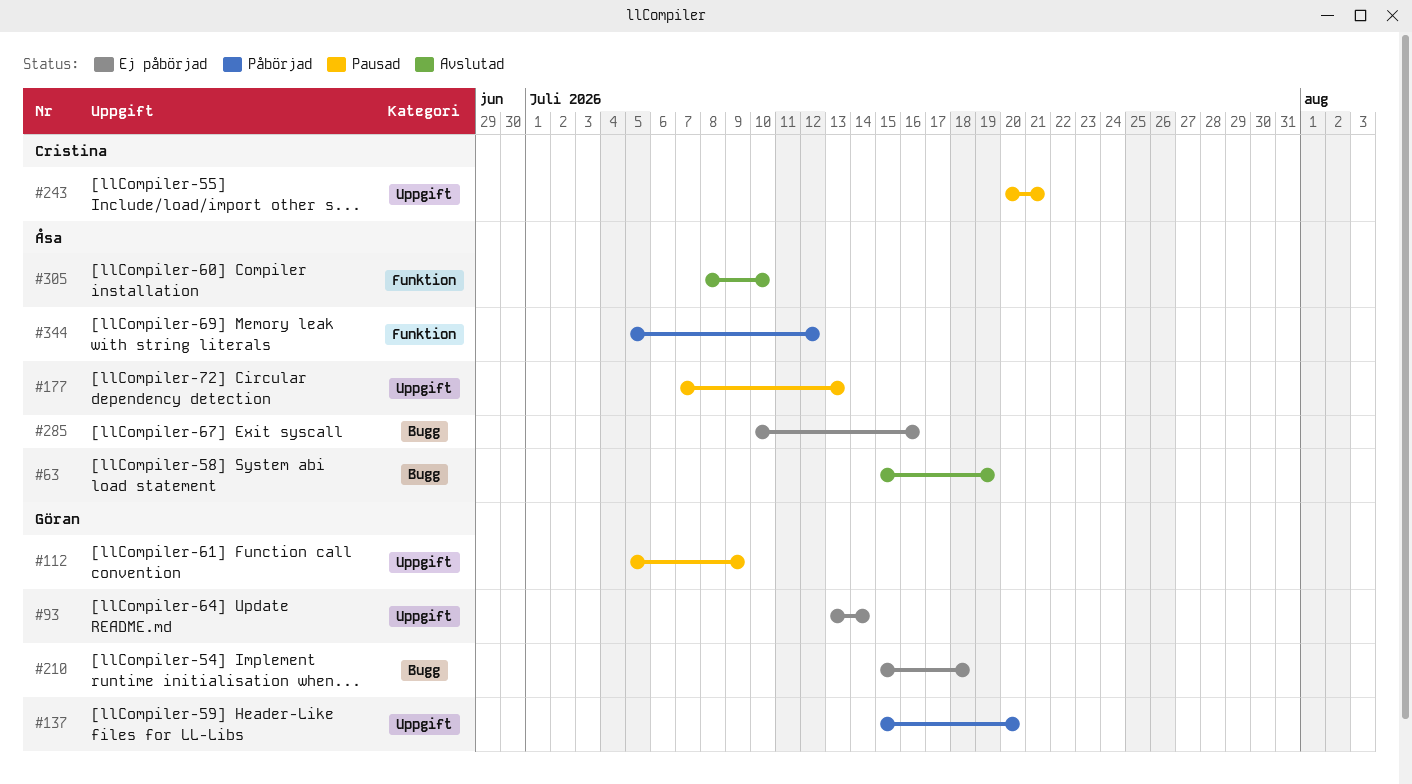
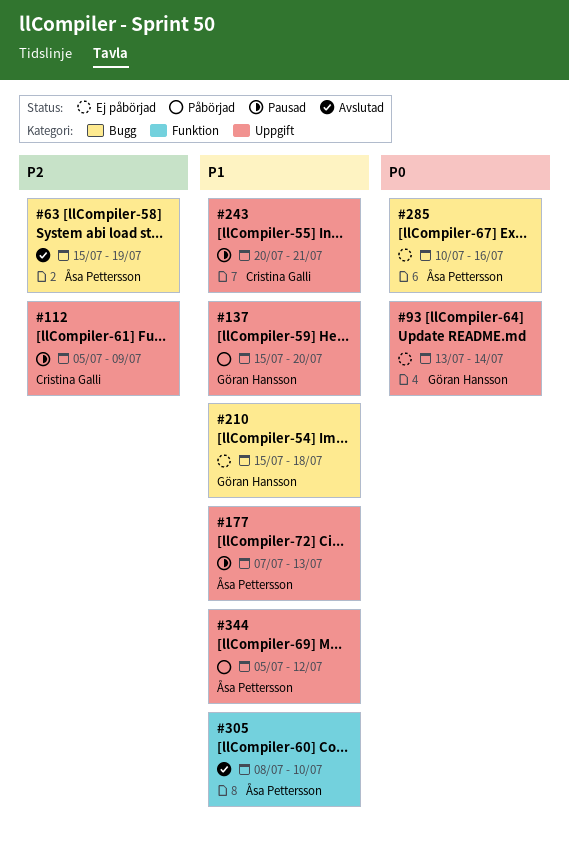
#112, owner: Göran Hansson -> Cristina Galli
#344, label: Funktion -> Uppgift

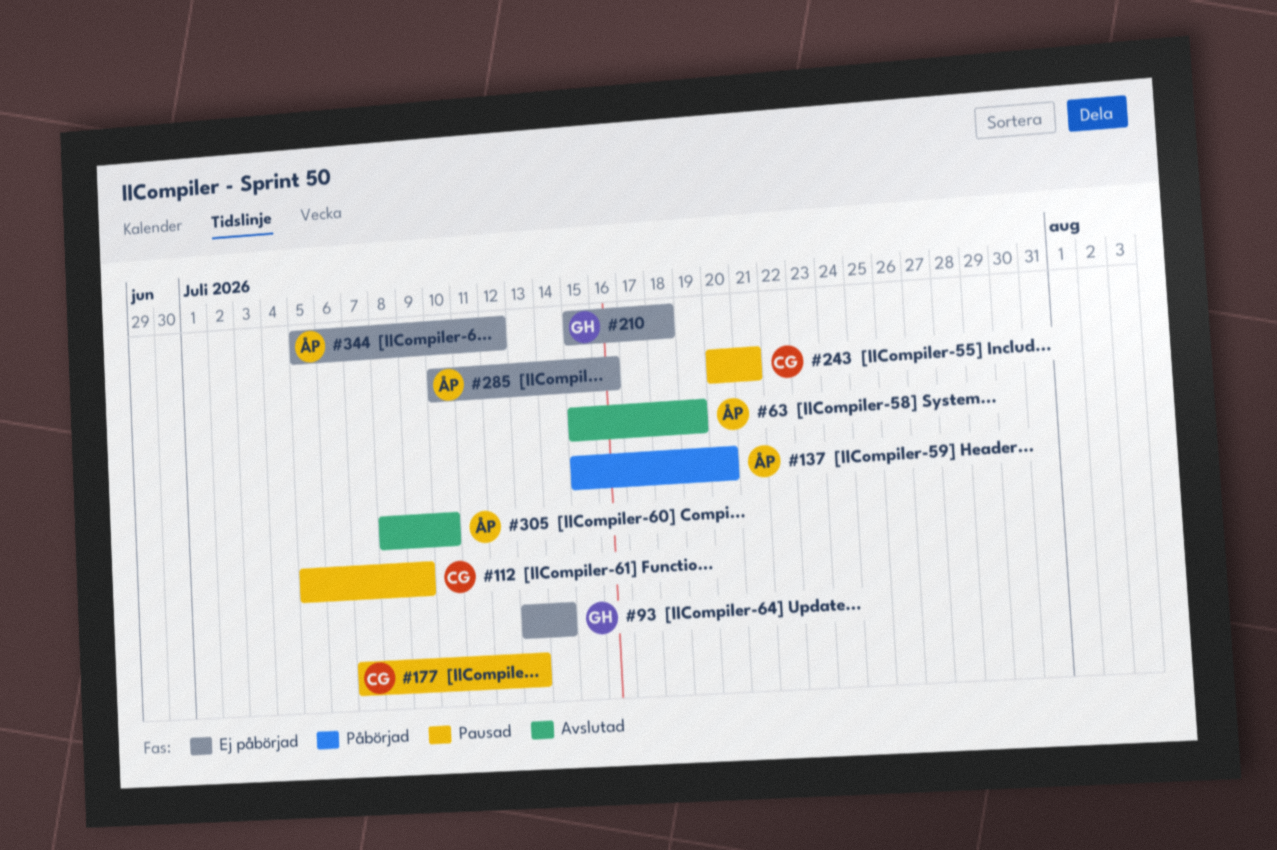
#137, owner: Göran Hansson -> Åsa Pettersson
#177, owner: Åsa Pettersson -> Cristina Galli
#344, status: Påbörjad -> Ej påbörjad

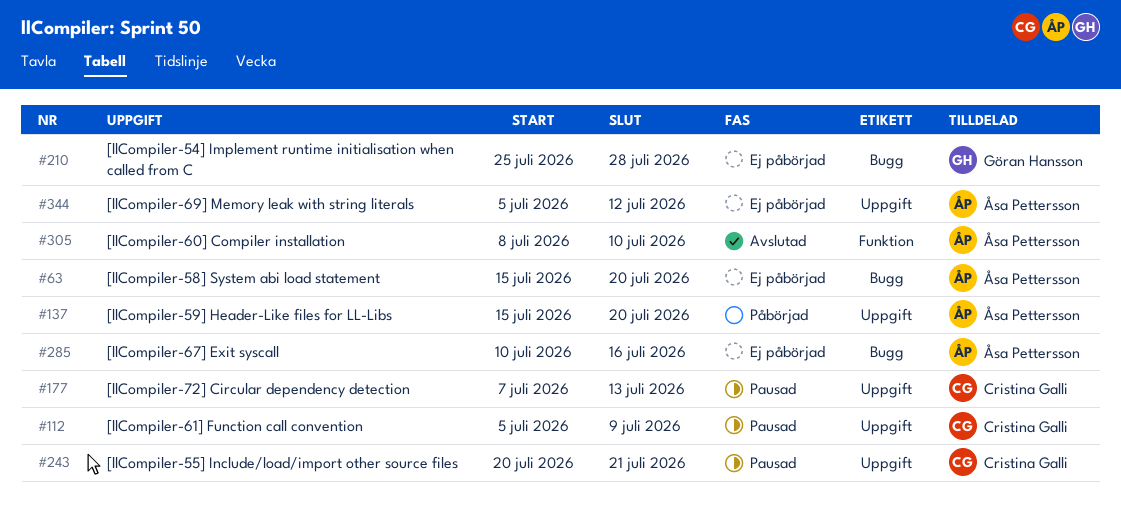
#63, status: Avslutad -> Ej påbörjad
#63, due: Jul 19 -> Jul 20
#93: present -> none
#210, start: Jul 15 -> Jul 25
#210, due: Jul 18 -> Jul 28

